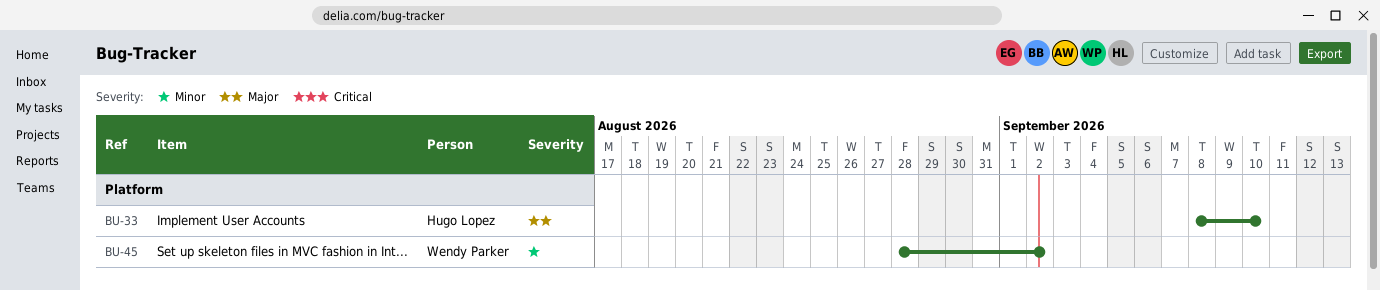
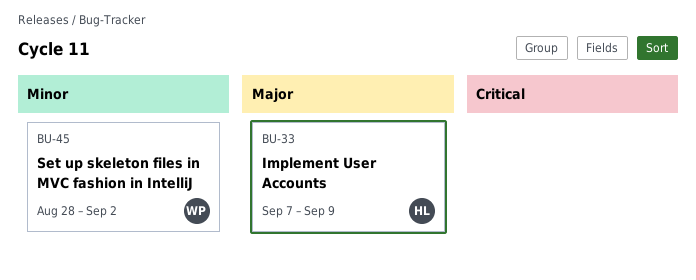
BU-33, start: Sep 8 -> Sep 7
BU-33, due: Sep 10 -> Sep 9

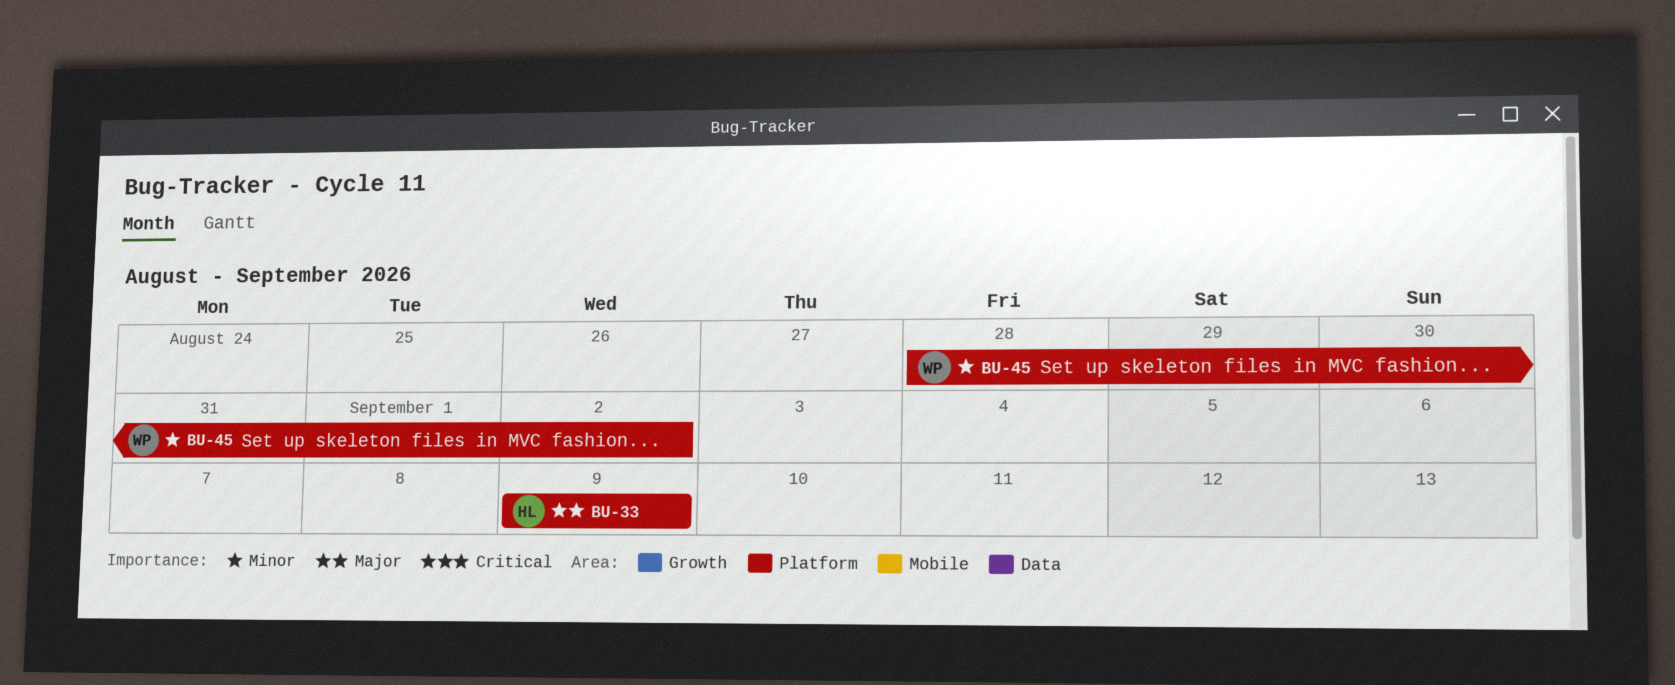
BU-33, start: Sep 7 -> Sep 9

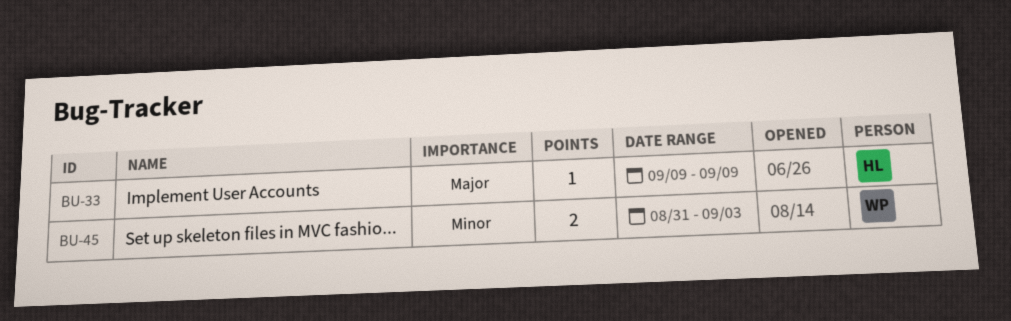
BU-45, start: Aug 28 -> Aug 31
BU-45, due: Sep 2 -> Sep 3

